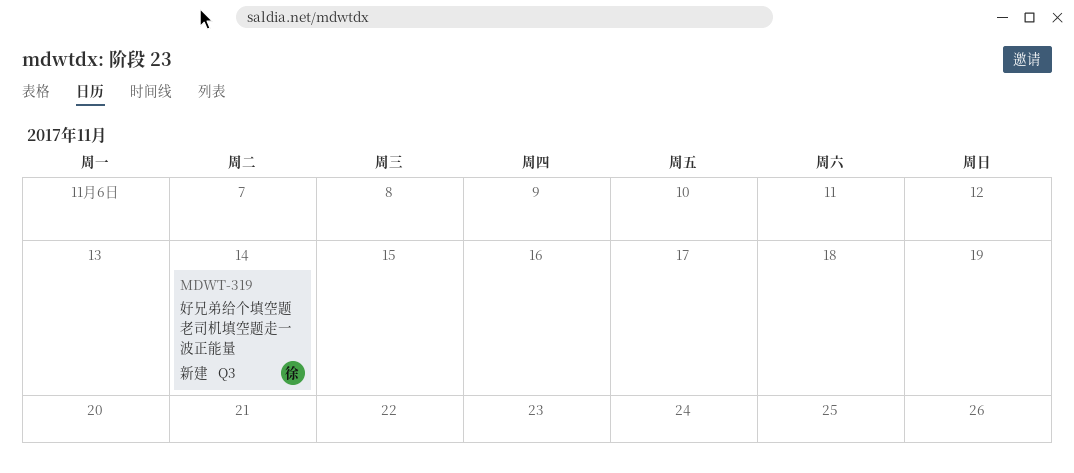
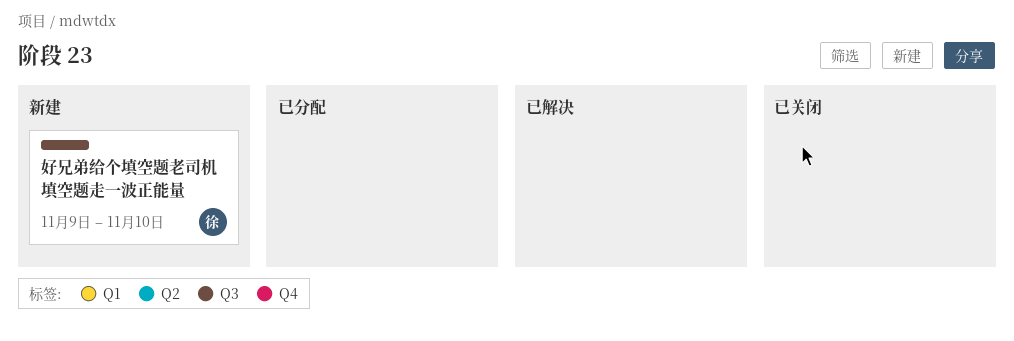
好兄弟给个填空题老司机填空题走一波正能量, due: Nov 14 -> Nov 10

